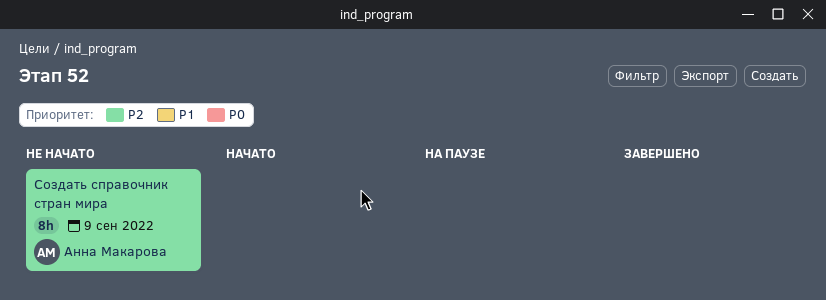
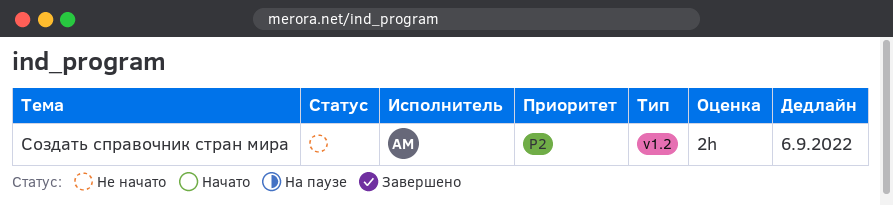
Создать справочник стран мира, estimate: 8h -> 2h
Создать справочник стран мира, due: Sep 9 -> Sep 6

